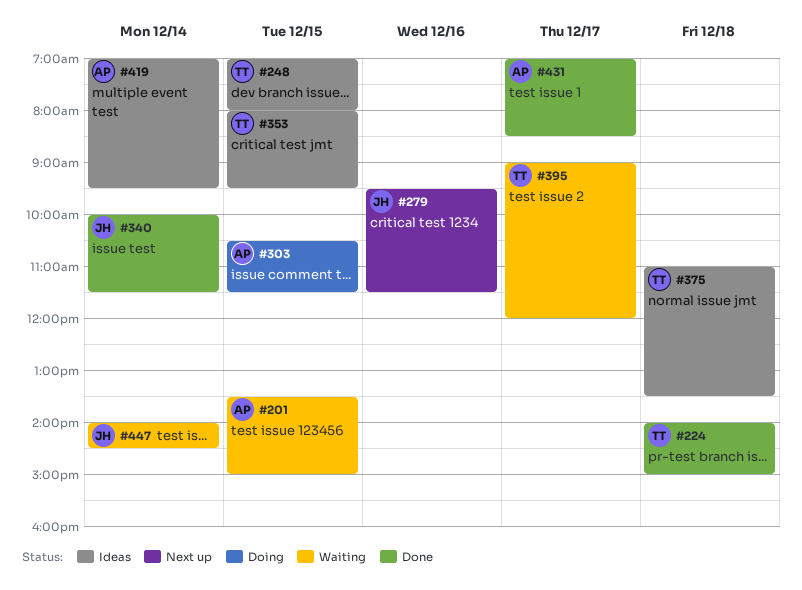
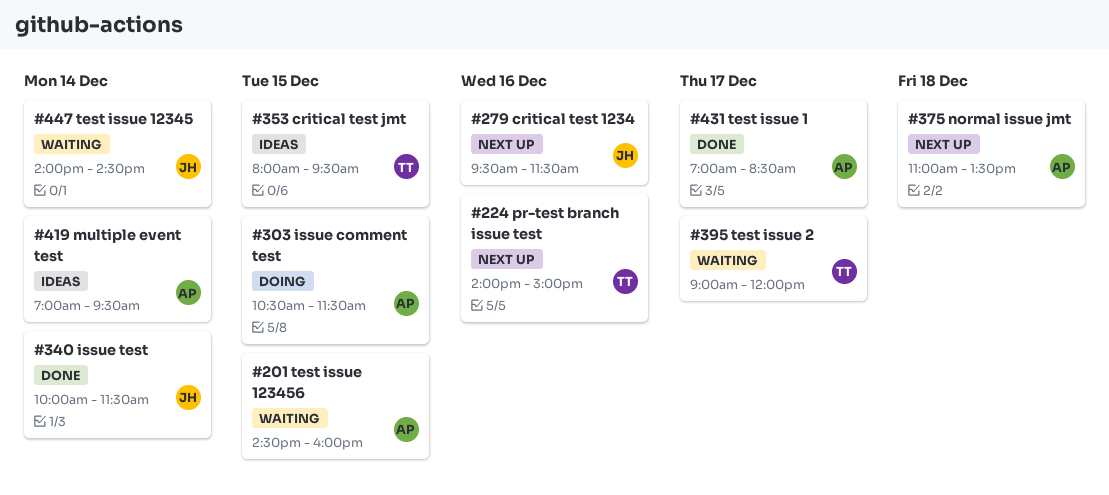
#201, begins: 13:30 -> 14:30
#201, ends: 15:00 -> 16:00
#224, status: Done -> Next up
#224, day: Dec 18 -> Dec 16
#248: present -> none
#375, status: Ideas -> Next up
#375, owner: TT -> AP

